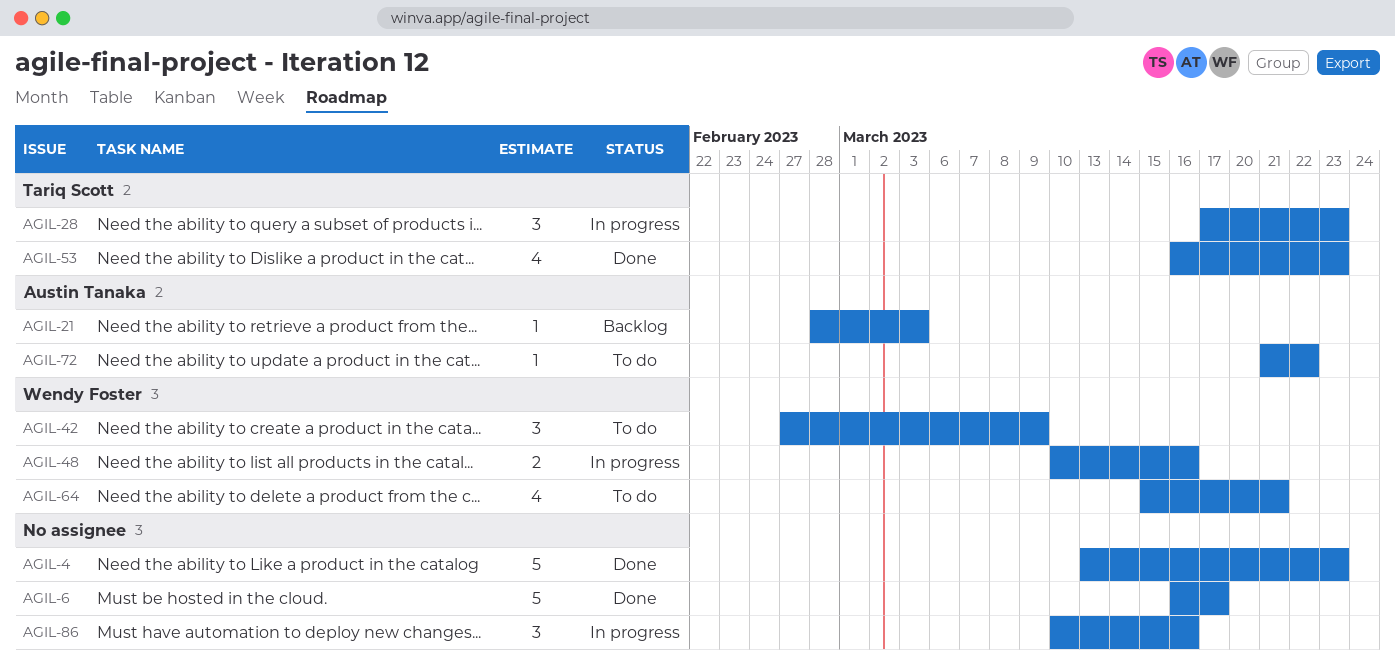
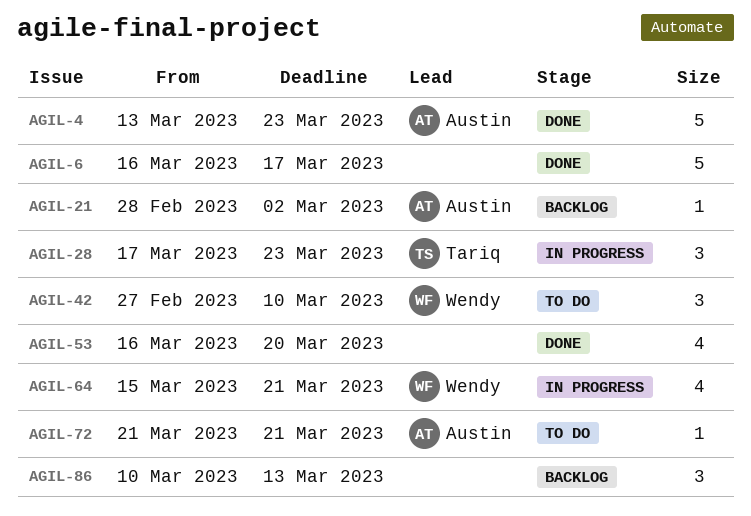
AGIL-4, owner: none -> Austin Tanaka
AGIL-21, due: Mar 3 -> Mar 2
AGIL-42, due: Mar 9 -> Mar 10
AGIL-48: present -> none
AGIL-53, owner: Tariq Scott -> none
AGIL-53, due: Mar 23 -> Mar 20
AGIL-64, status: To do -> In progress
AGIL-72, due: Mar 22 -> Mar 21
AGIL-86, status: In progress -> Backlog
AGIL-86, due: Mar 16 -> Mar 13

